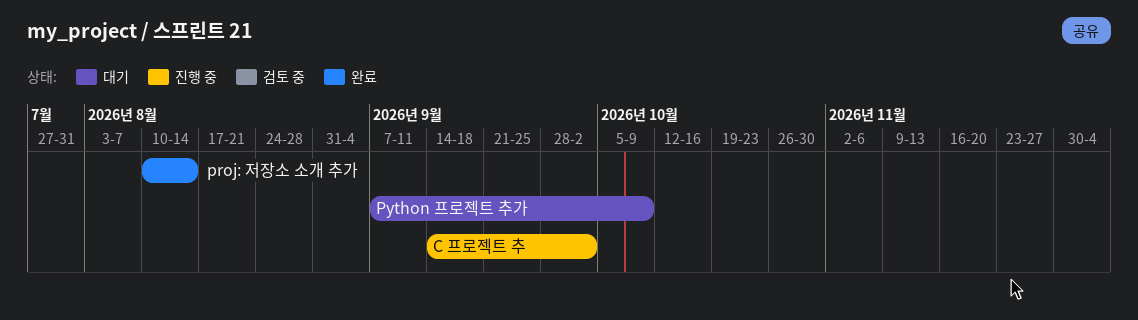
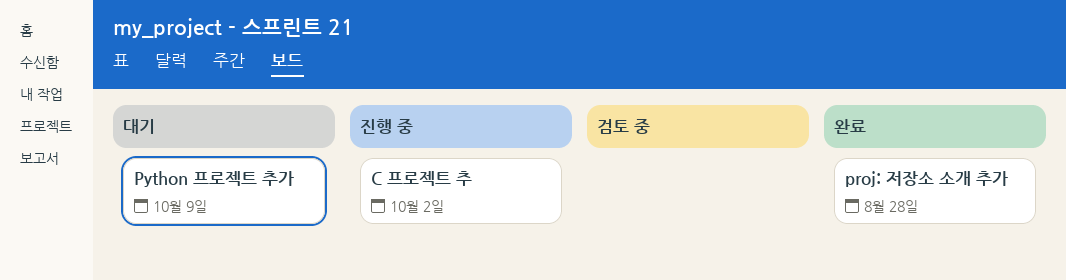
proj: 저장소 소개 추가, due: Aug 14 -> Aug 28

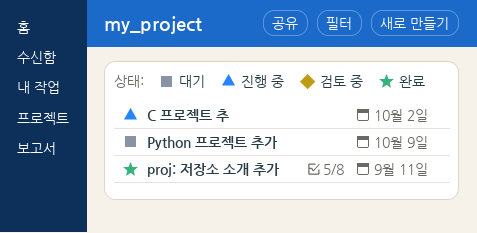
proj: 저장소 소개 추가, due: Aug 28 -> Sep 11

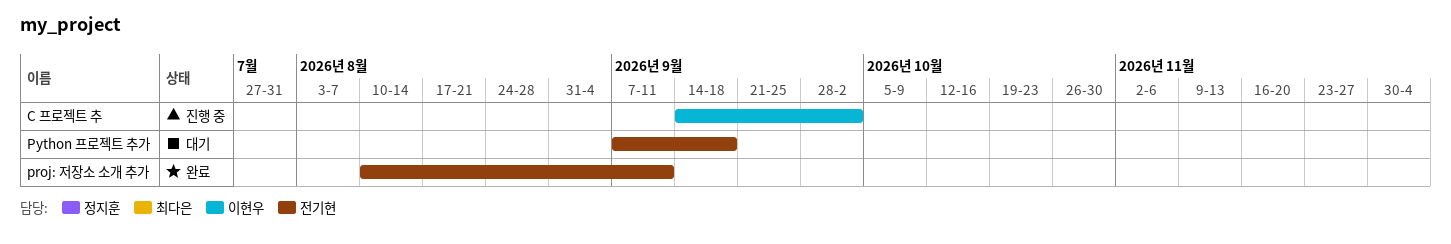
Python 프로젝트 추가, due: Oct 9 -> Sep 18

